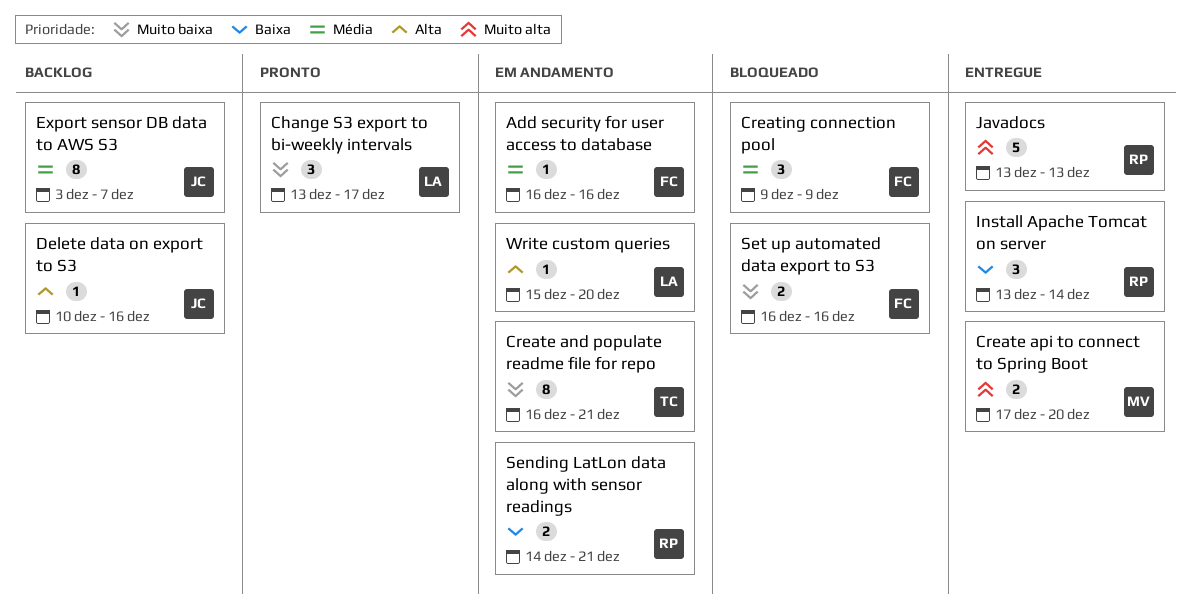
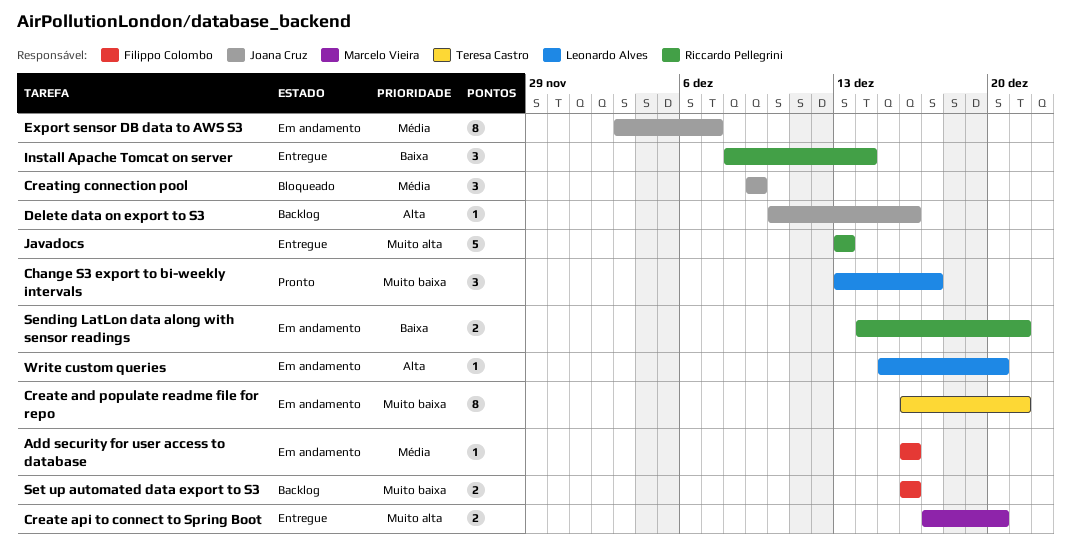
Creating connection pool, owner: Filippo Colombo -> Joana Cruz
Export sensor DB data to AWS S3, status: Backlog -> Em andamento
Install Apache Tomcat on server, start: Dec 13 -> Dec 8
Set up automated data export to S3, status: Bloqueado -> Backlog

